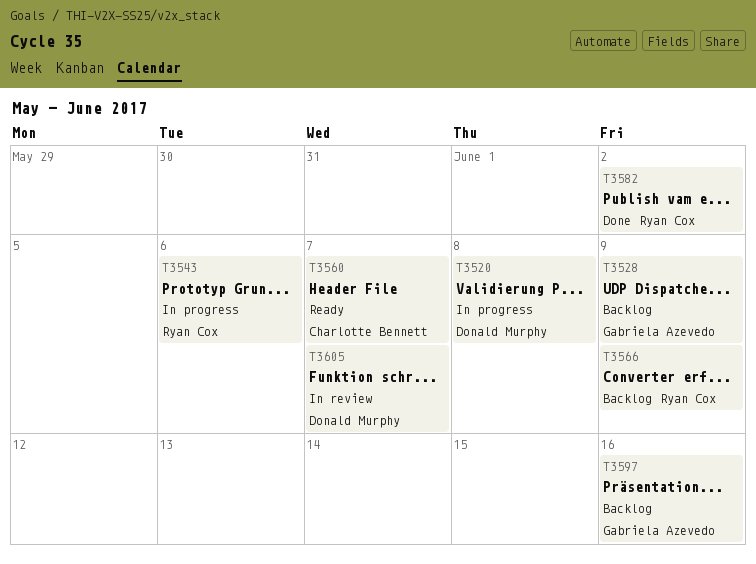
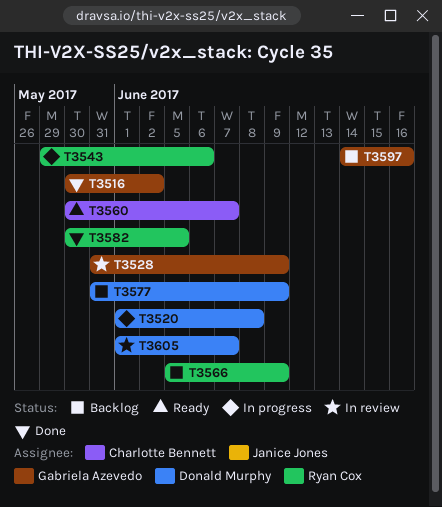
T3516: none -> present
T3528, status: Backlog -> In review
T3577: none -> present
T3582, due: Jun 2 -> Jun 5

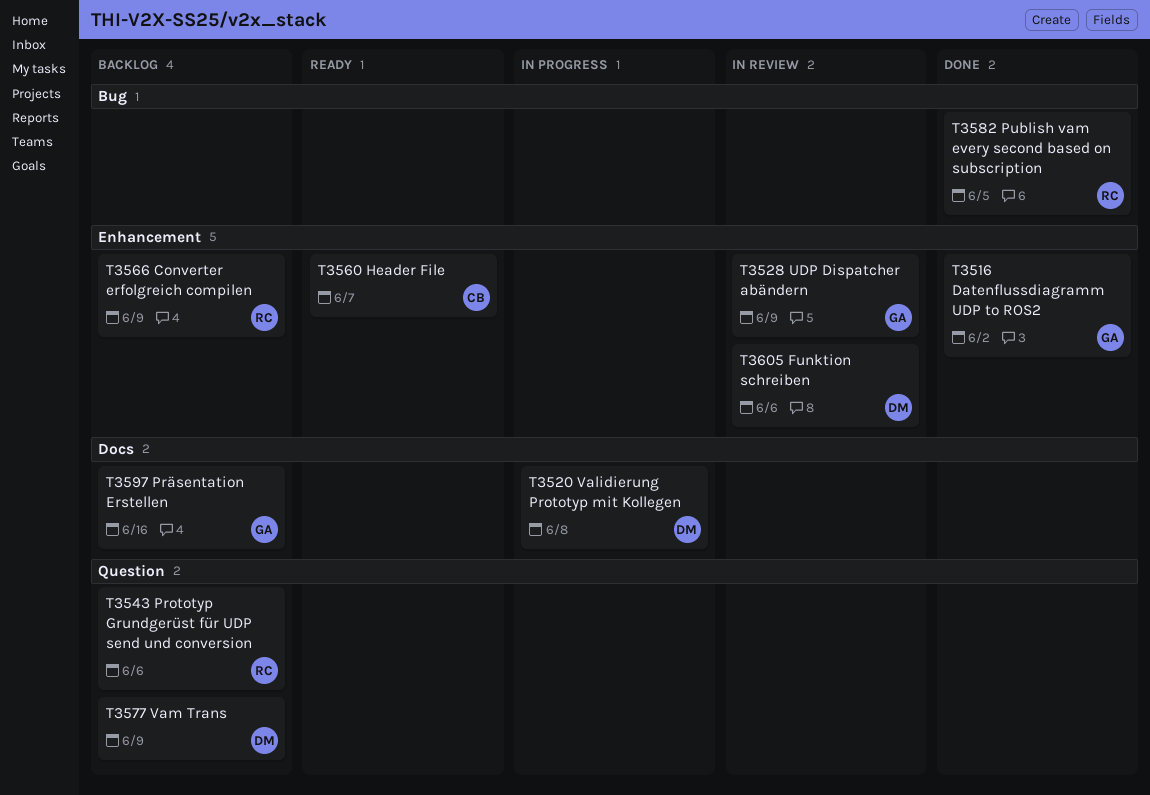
T3543, status: In progress -> Backlog
T3605, due: Jun 7 -> Jun 6

